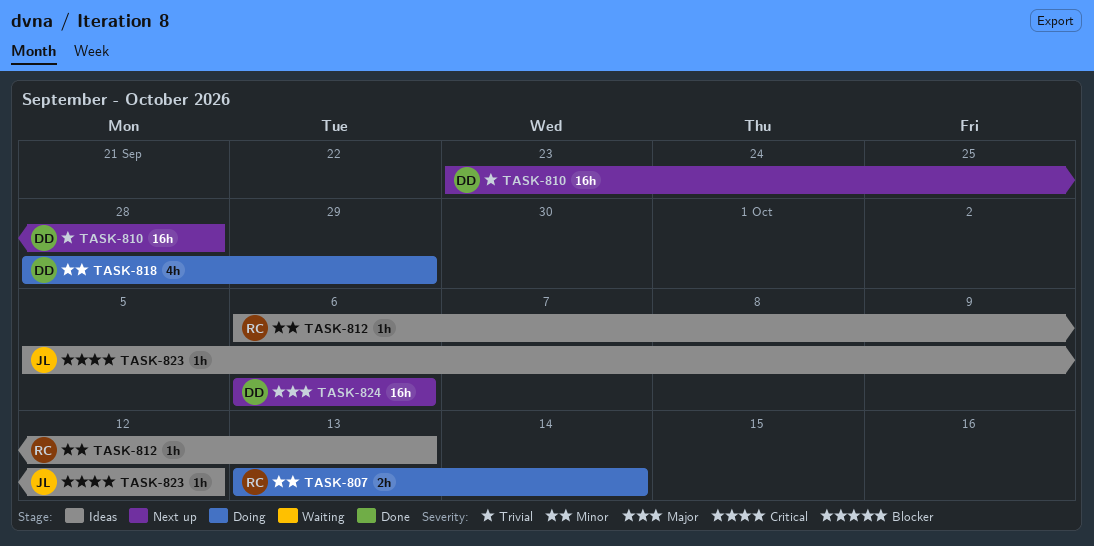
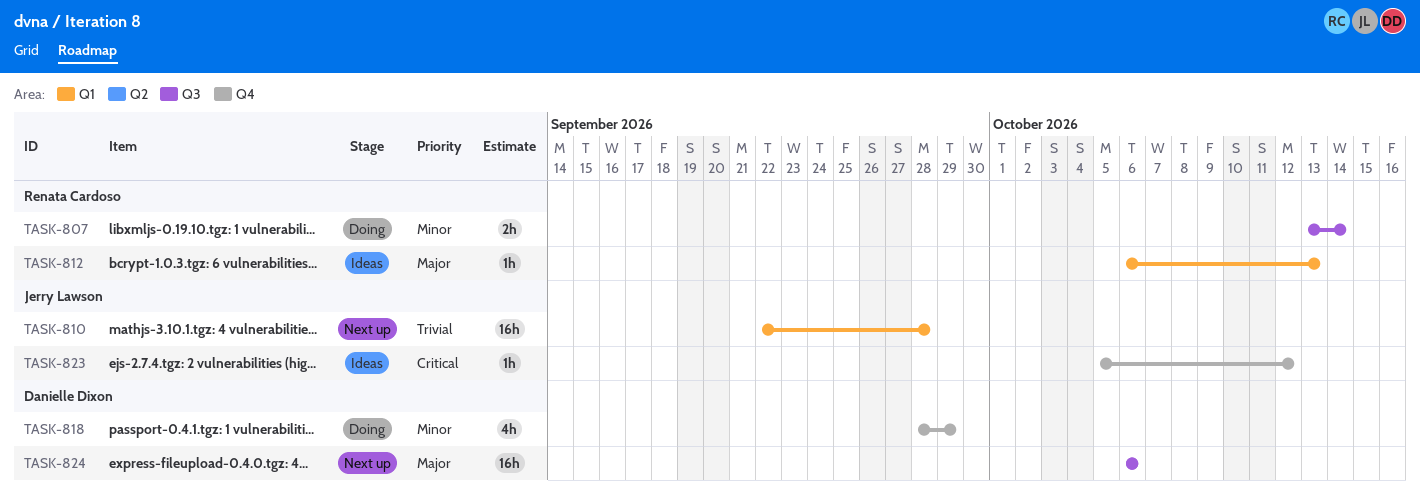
TASK-810, owner: Danielle Dixon -> Jerry Lawson
TASK-810, start: Sep 23 -> Sep 22
TASK-812, priority: Minor -> Major

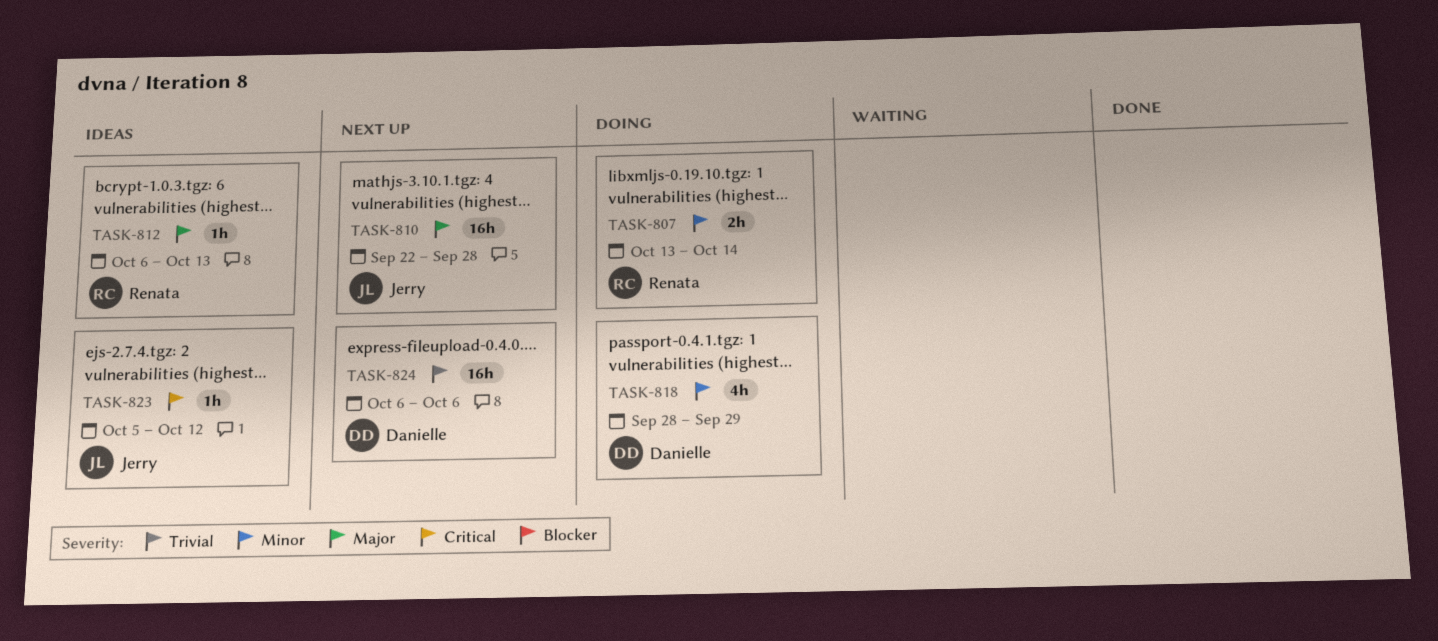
TASK-810, priority: Trivial -> Major
TASK-824, priority: Major -> Trivial

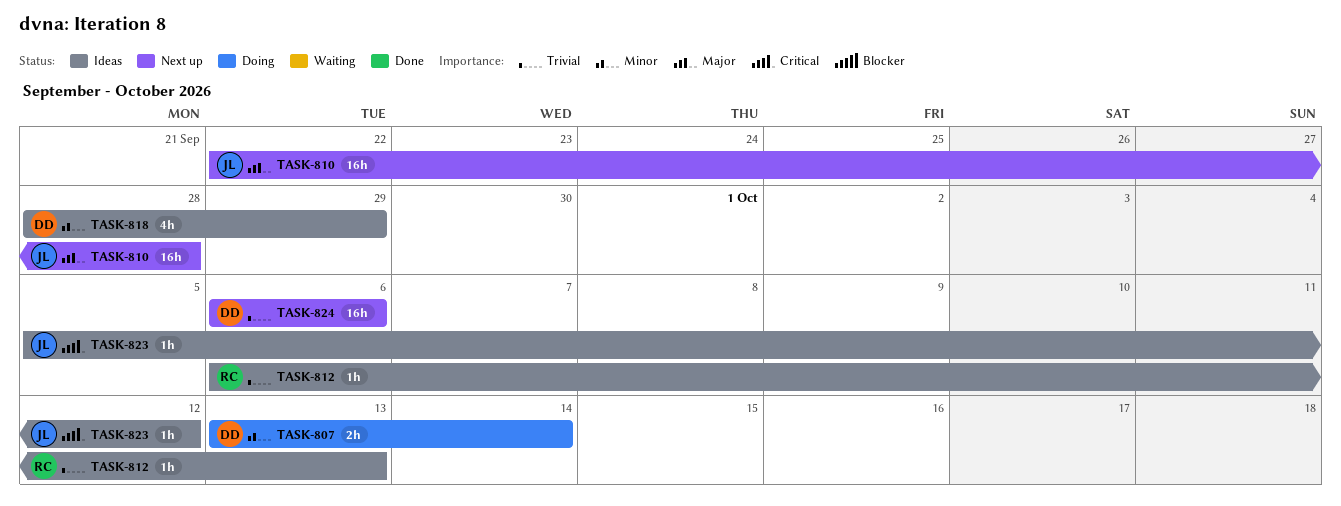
TASK-807, owner: Renata -> Danielle
TASK-812, priority: Major -> Trivial
TASK-818, status: Doing -> Ideas

